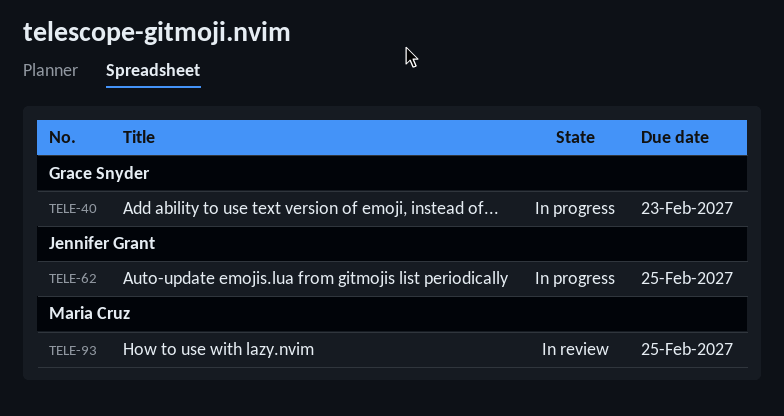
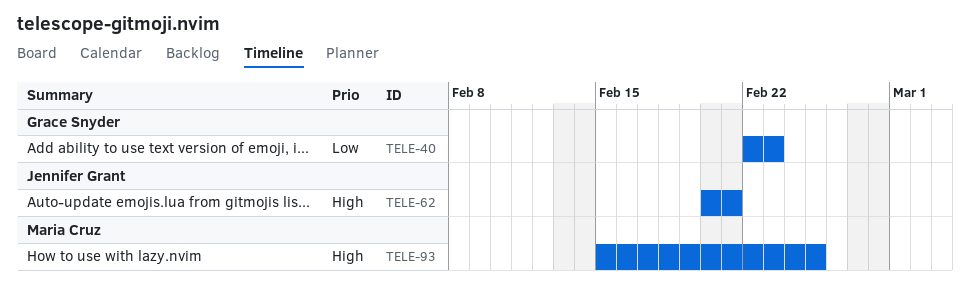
TELE-62, due: Feb 25 -> Feb 21

